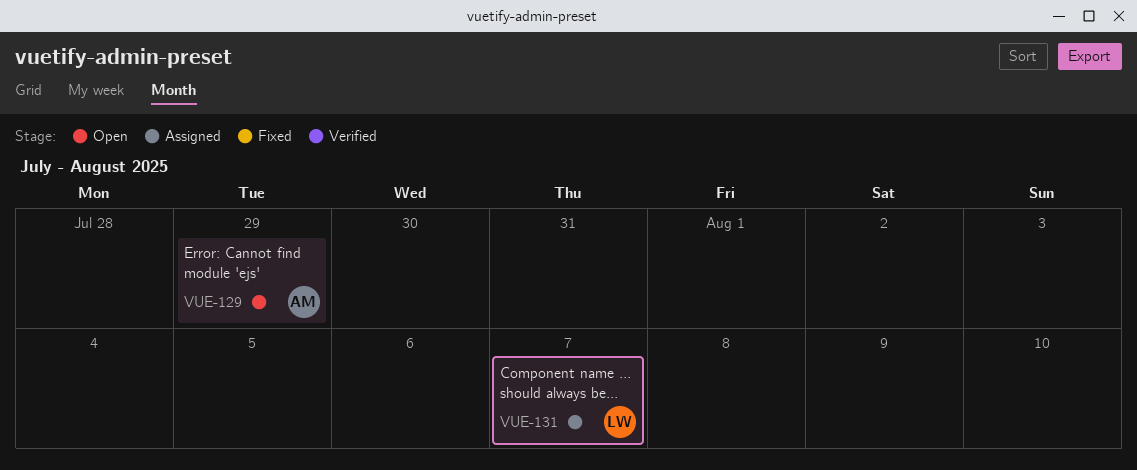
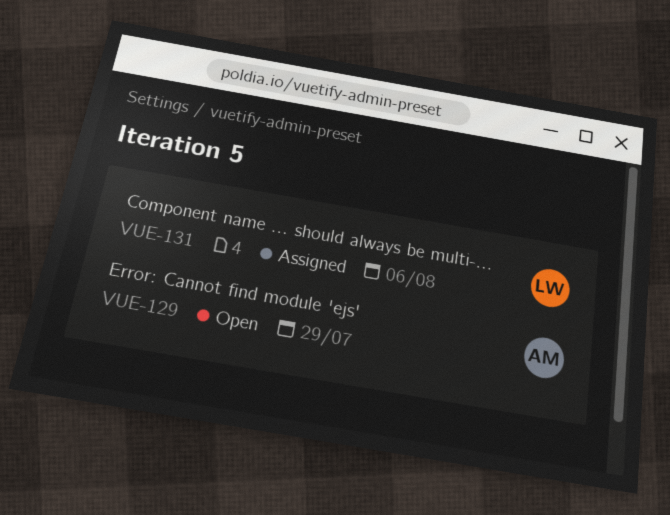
VUE-131, due: Aug 7 -> Aug 6

